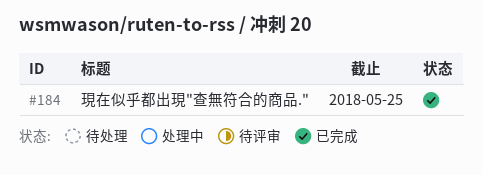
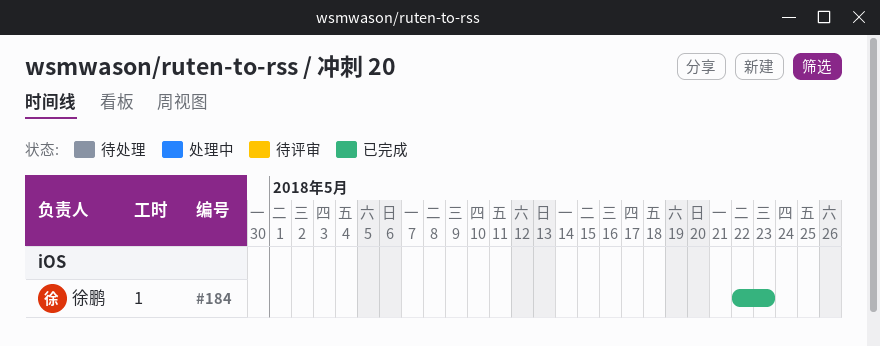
#184, due: May 25 -> May 23

